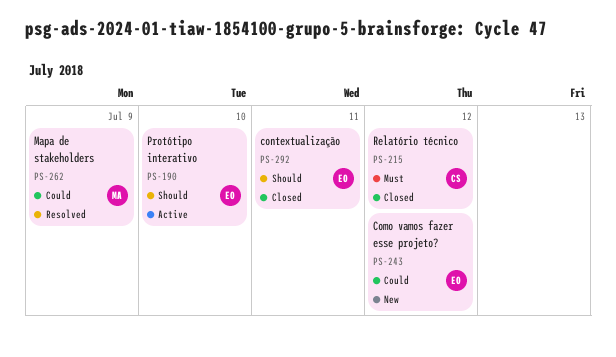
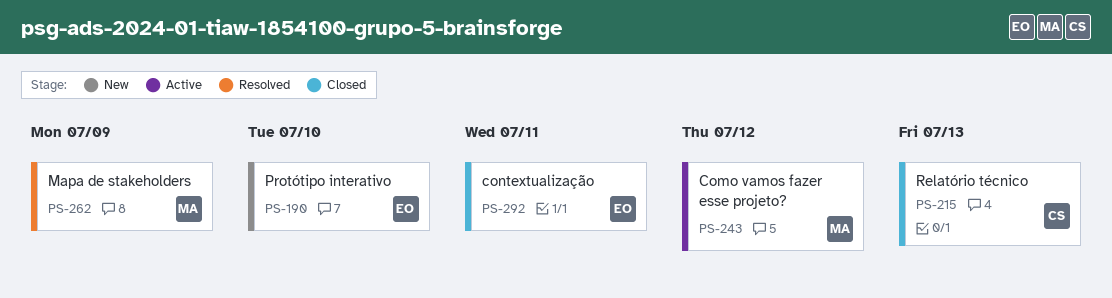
PS-190, status: Active -> New
PS-215, due: Jul 12 -> Jul 13
PS-243, status: New -> Active
PS-243, owner: EO -> MA

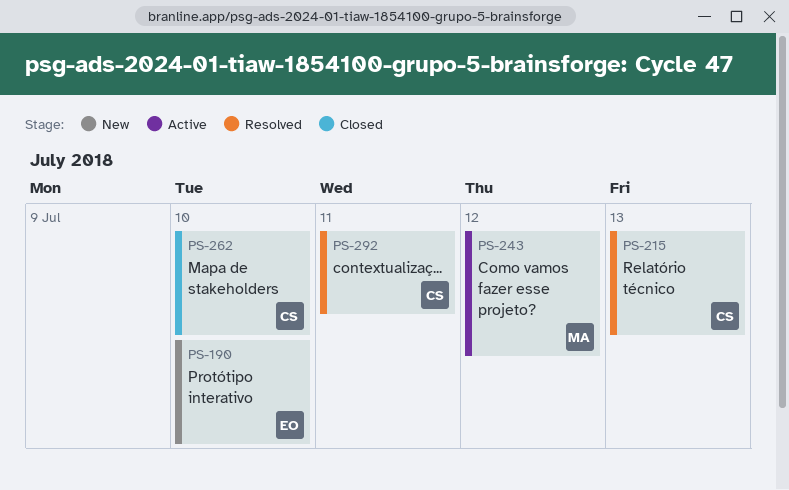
PS-215, status: Closed -> Resolved
PS-262, status: Resolved -> Closed
PS-262, owner: MA -> CS
PS-262, due: Jul 9 -> Jul 10
PS-292, status: Closed -> Resolved
PS-292, owner: EO -> CS

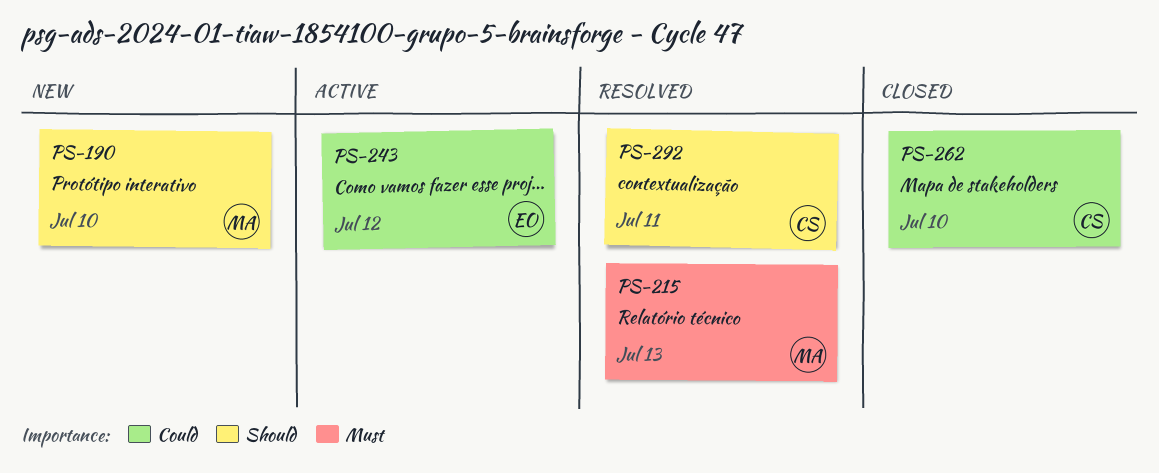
PS-190, owner: EO -> MA
PS-215, owner: CS -> MA
PS-243, owner: MA -> EO

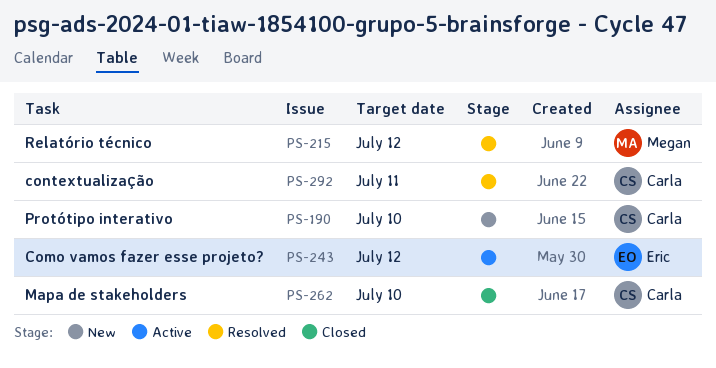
PS-190, owner: Megan -> Carla
PS-215, due: Jul 13 -> Jul 12

